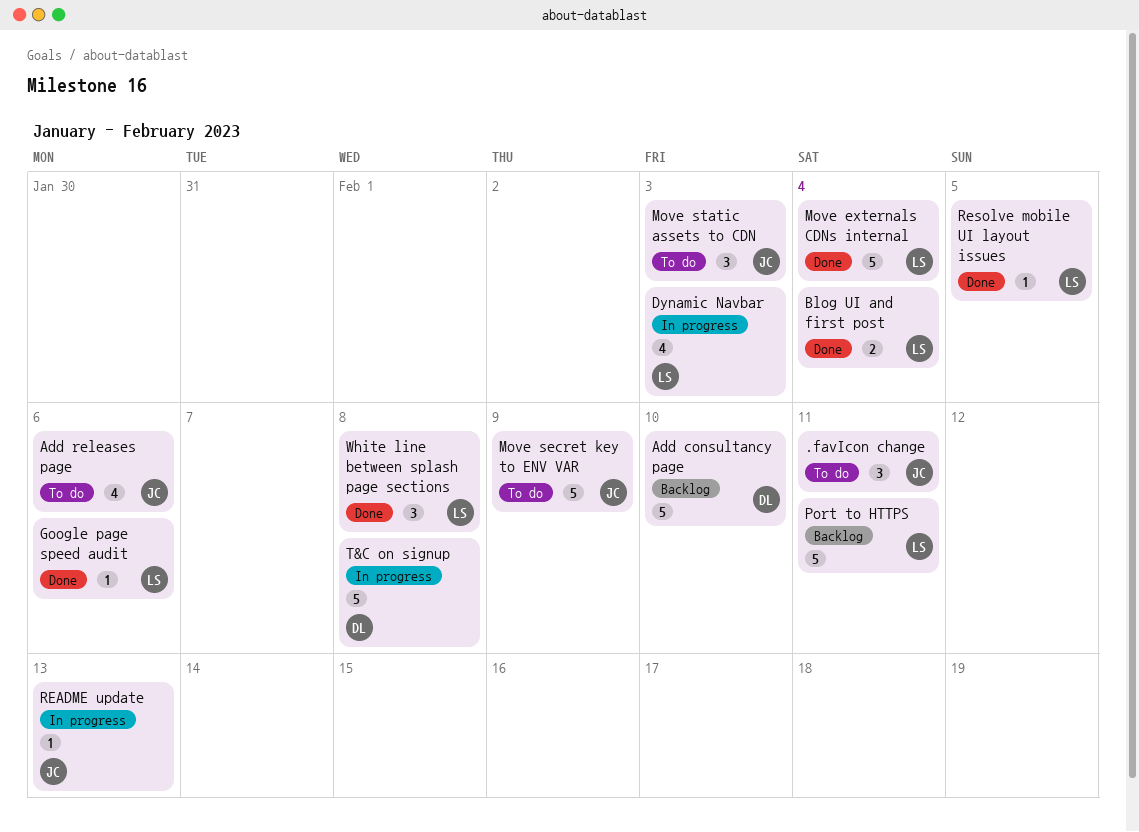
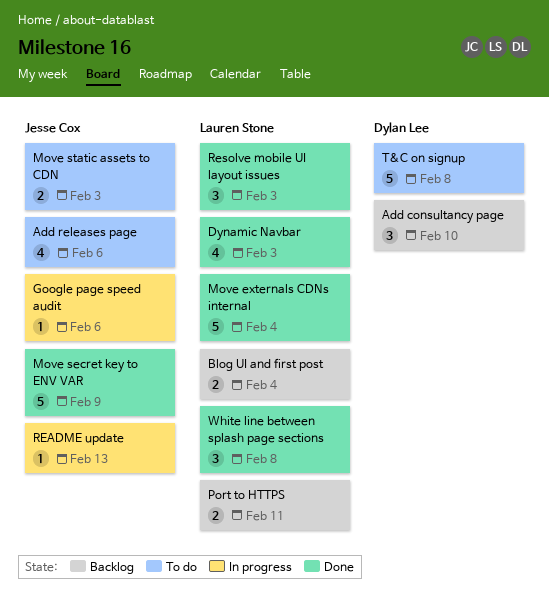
.favIcon change: present -> none
Add consultancy page, estimate: 5 -> 3
Blog UI and first post, status: Done -> Backlog
Dynamic Navbar, status: In progress -> Done
Google page speed audit, status: Done -> In progress
Google page speed audit, owner: Lauren Stone -> Jesse Cox
Move secret key to ENV VAR, status: To do -> Done
Move static assets to CDN, estimate: 3 -> 2
Port to HTTPS, estimate: 5 -> 2
Resolve mobile UI layout issues, estimate: 1 -> 3
Resolve mobile UI layout issues, due: Feb 5 -> Feb 3
T&C on signup, status: In progress -> To do

